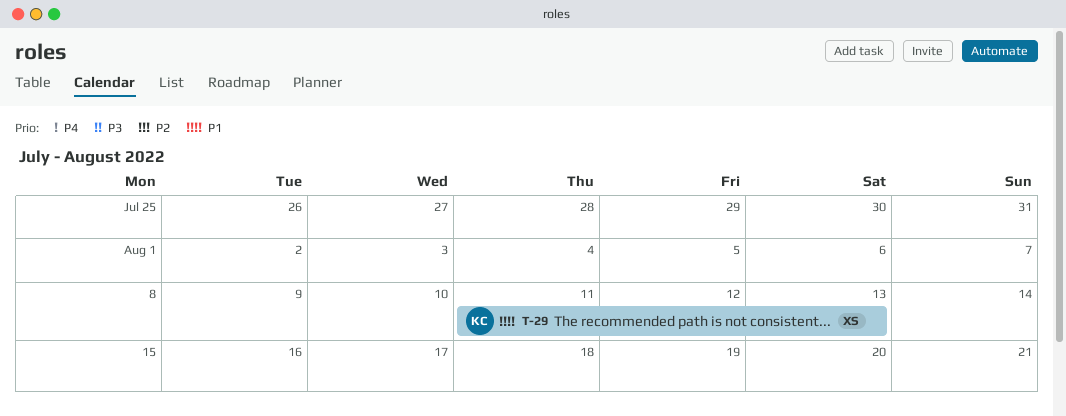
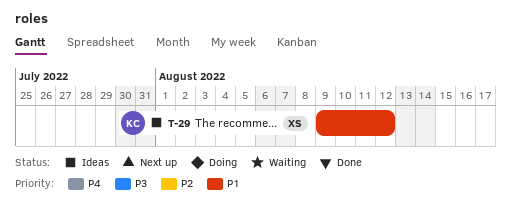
T-29, start: Aug 11 -> Aug 9
T-29, due: Aug 13 -> Aug 12

